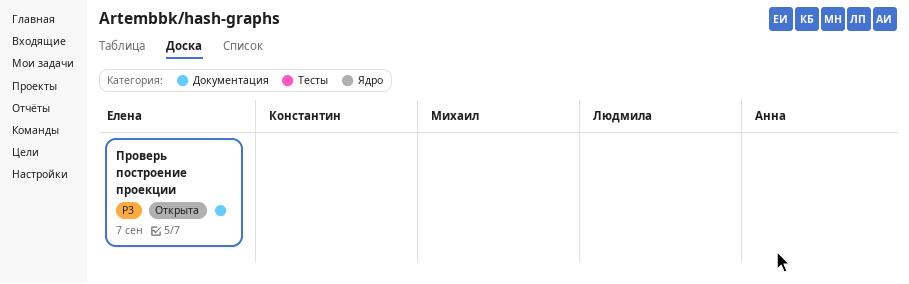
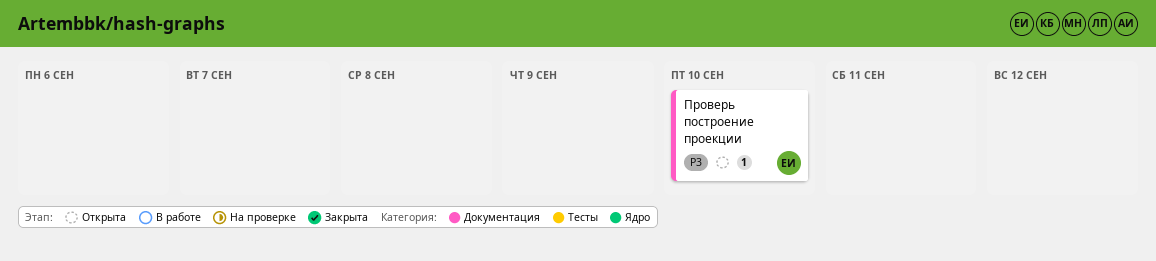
Проверь построение проекции, due: Sep 7 -> Sep 10

